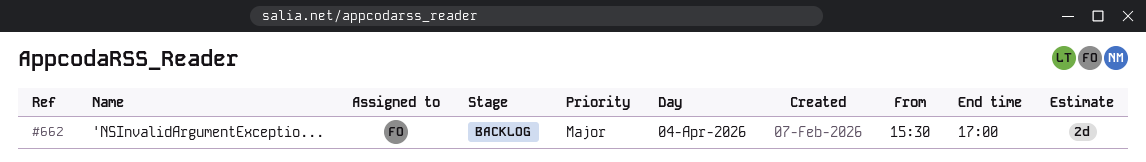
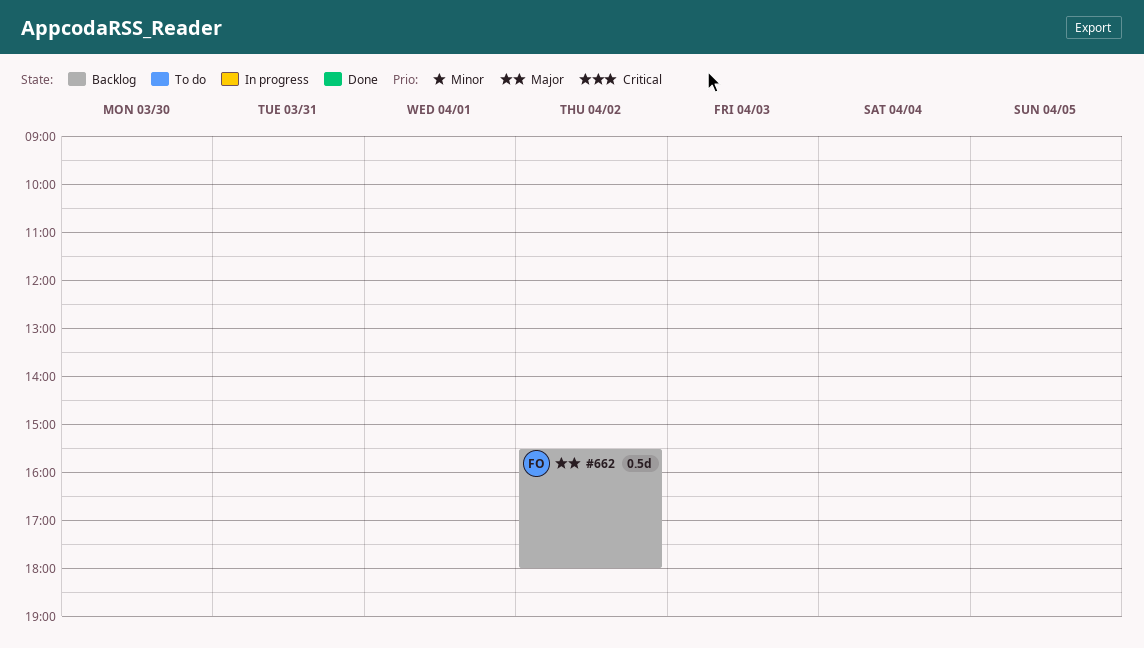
#662, estimate: 2d -> 0.5d
#662, day: Apr 4 -> Apr 2
#662, ends: 17:00 -> 18:00

